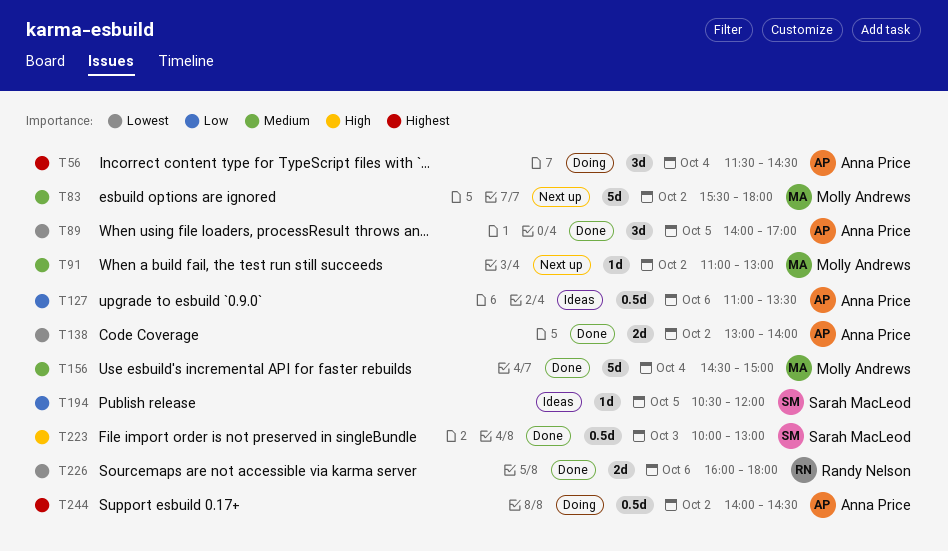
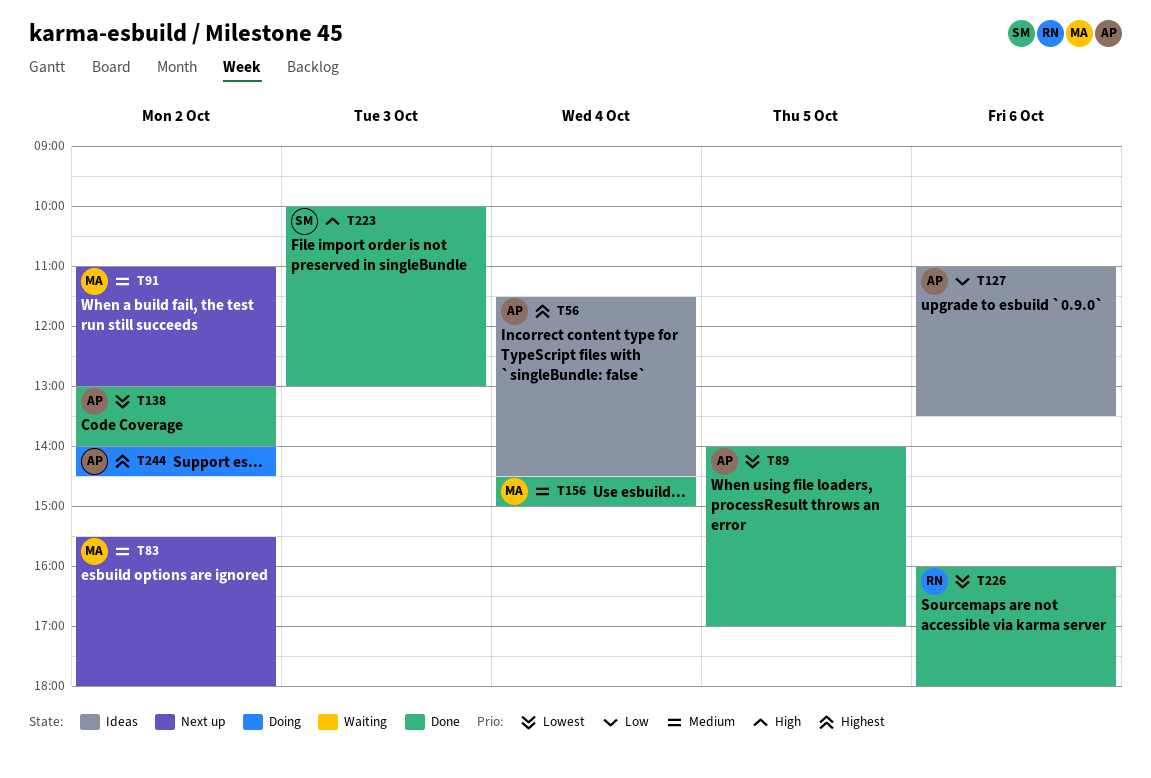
T56, status: Doing -> Ideas
T194: present -> none

